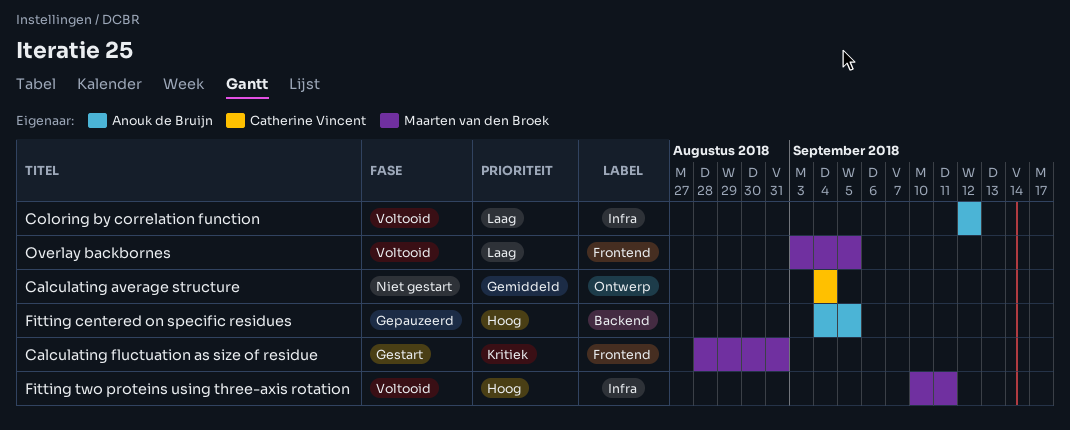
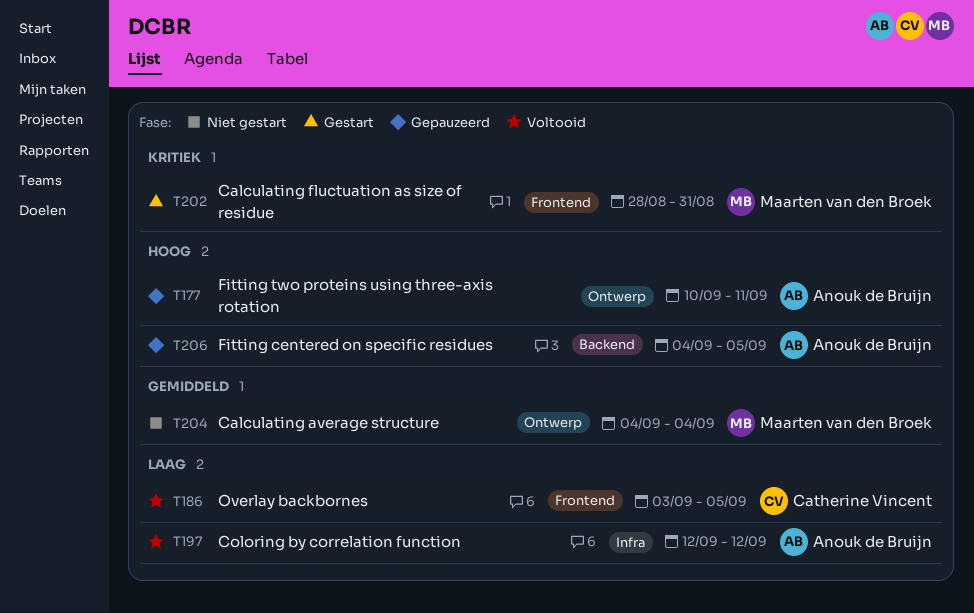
Calculating average structure, owner: Catherine Vincent -> Maarten van den Broek
Fitting two proteins using three-axis rotation, status: Voltooid -> Gepauzeerd
Fitting two proteins using three-axis rotation, owner: Maarten van den Broek -> Anouk de Bruijn
Fitting two proteins using three-axis rotation, label: Infra -> Ontwerp
Overlay backbornes, owner: Maarten van den Broek -> Catherine Vincent

